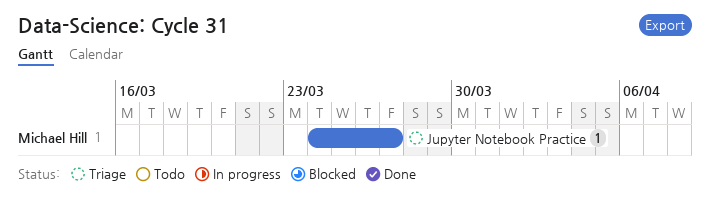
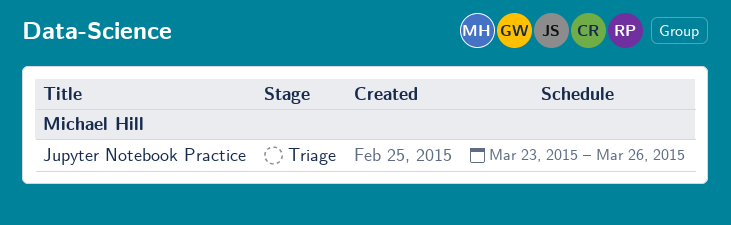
Jupyter Notebook Practice, start: Mar 24 -> Mar 23
Jupyter Notebook Practice, due: Mar 27 -> Mar 26

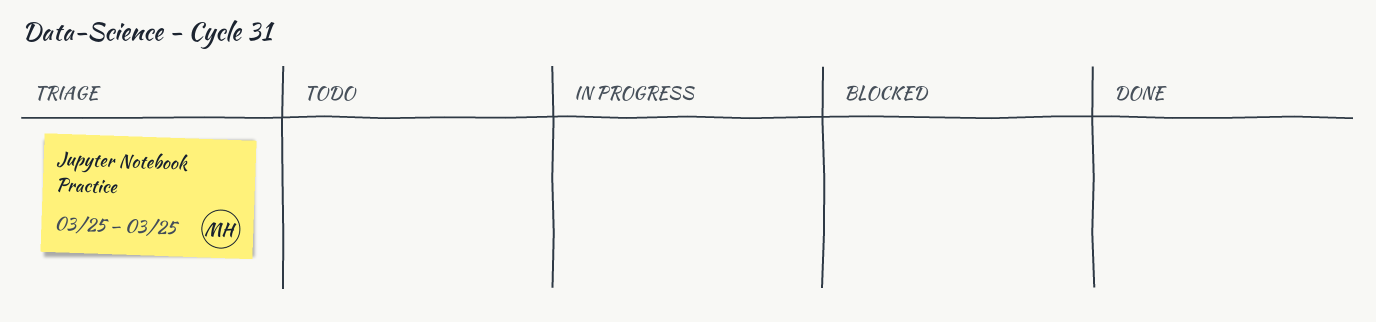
Jupyter Notebook Practice, start: Mar 23 -> Mar 25
Jupyter Notebook Practice, due: Mar 26 -> Mar 25

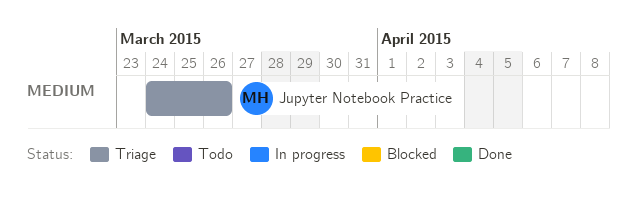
Jupyter Notebook Practice, start: Mar 25 -> Mar 24
Jupyter Notebook Practice, due: Mar 25 -> Mar 26

